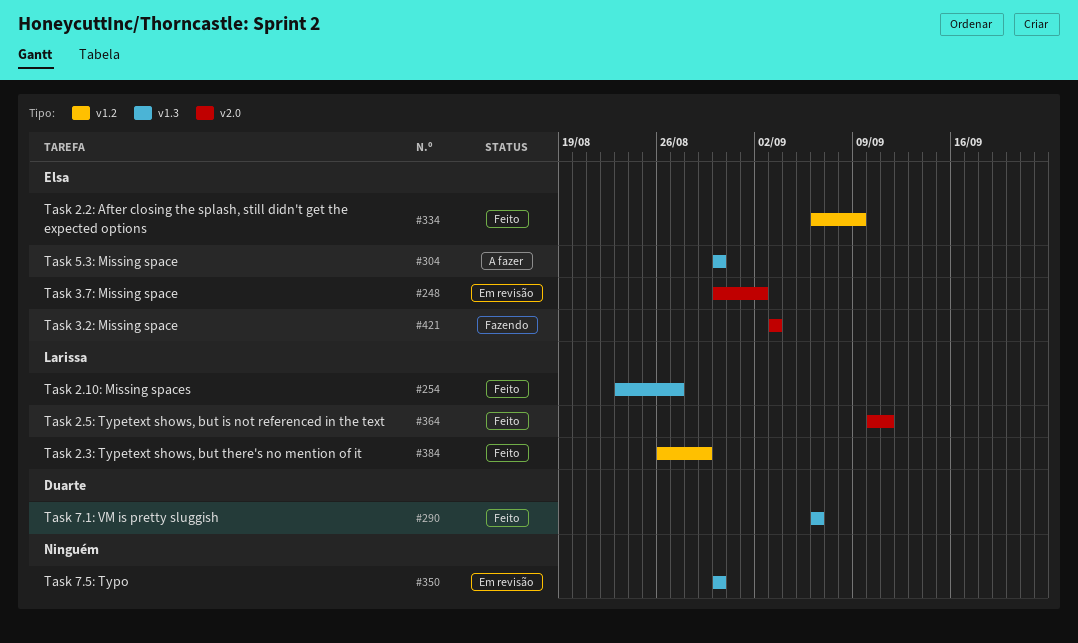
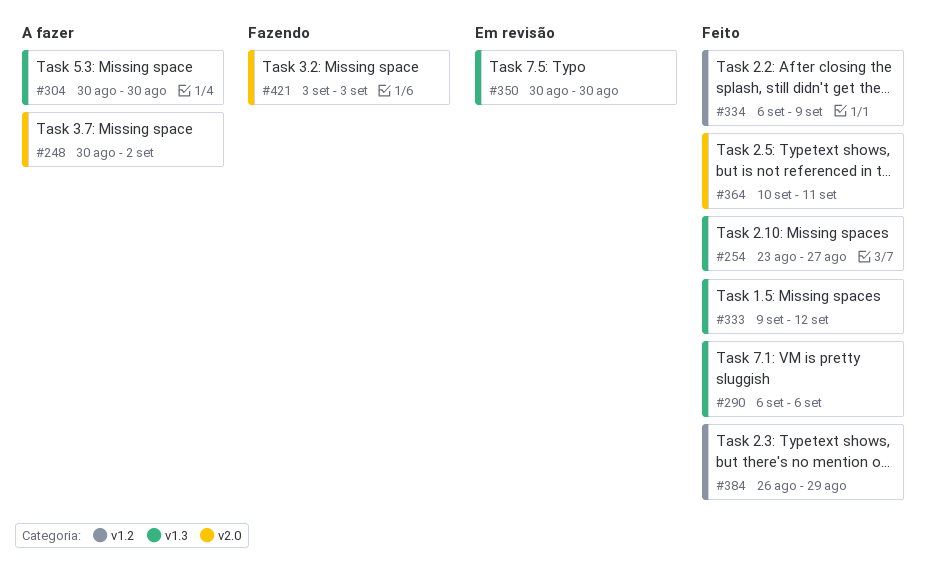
#248, status: Em revisão -> A fazer
#333: none -> present

